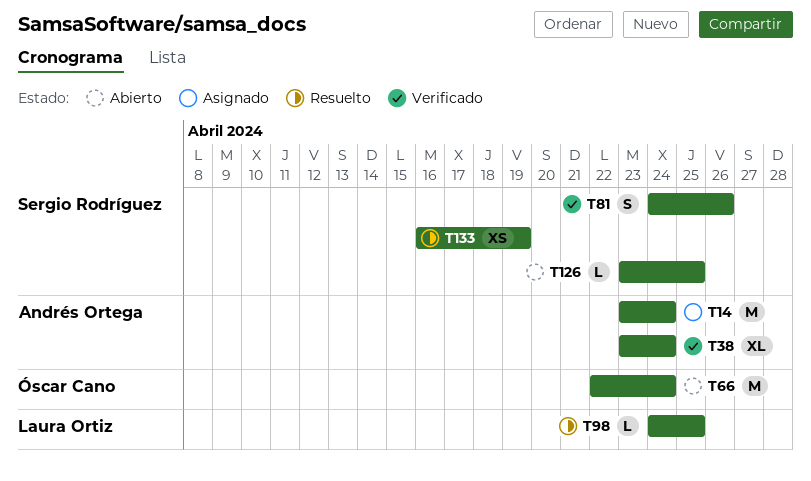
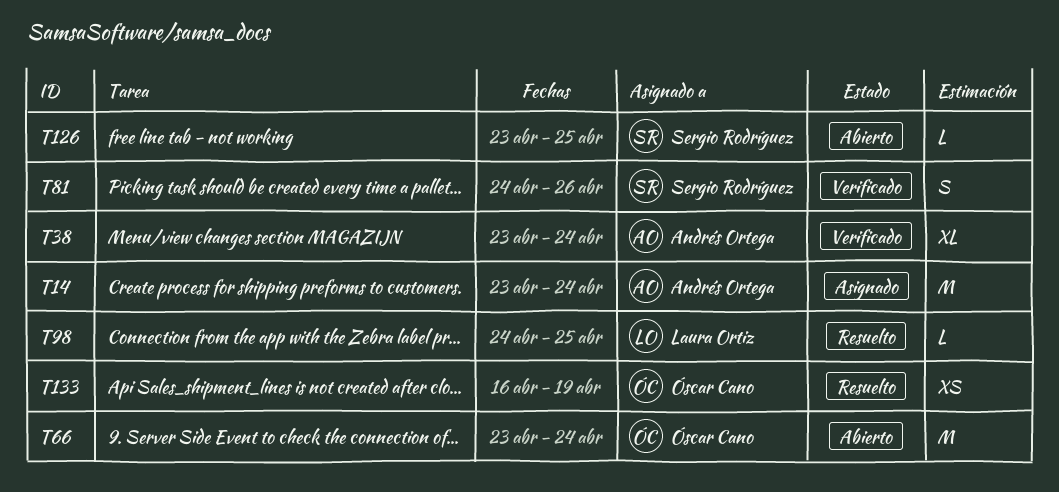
T66, start: Apr 22 -> Apr 23
T133, owner: Sergio Rodríguez -> Óscar Cano

